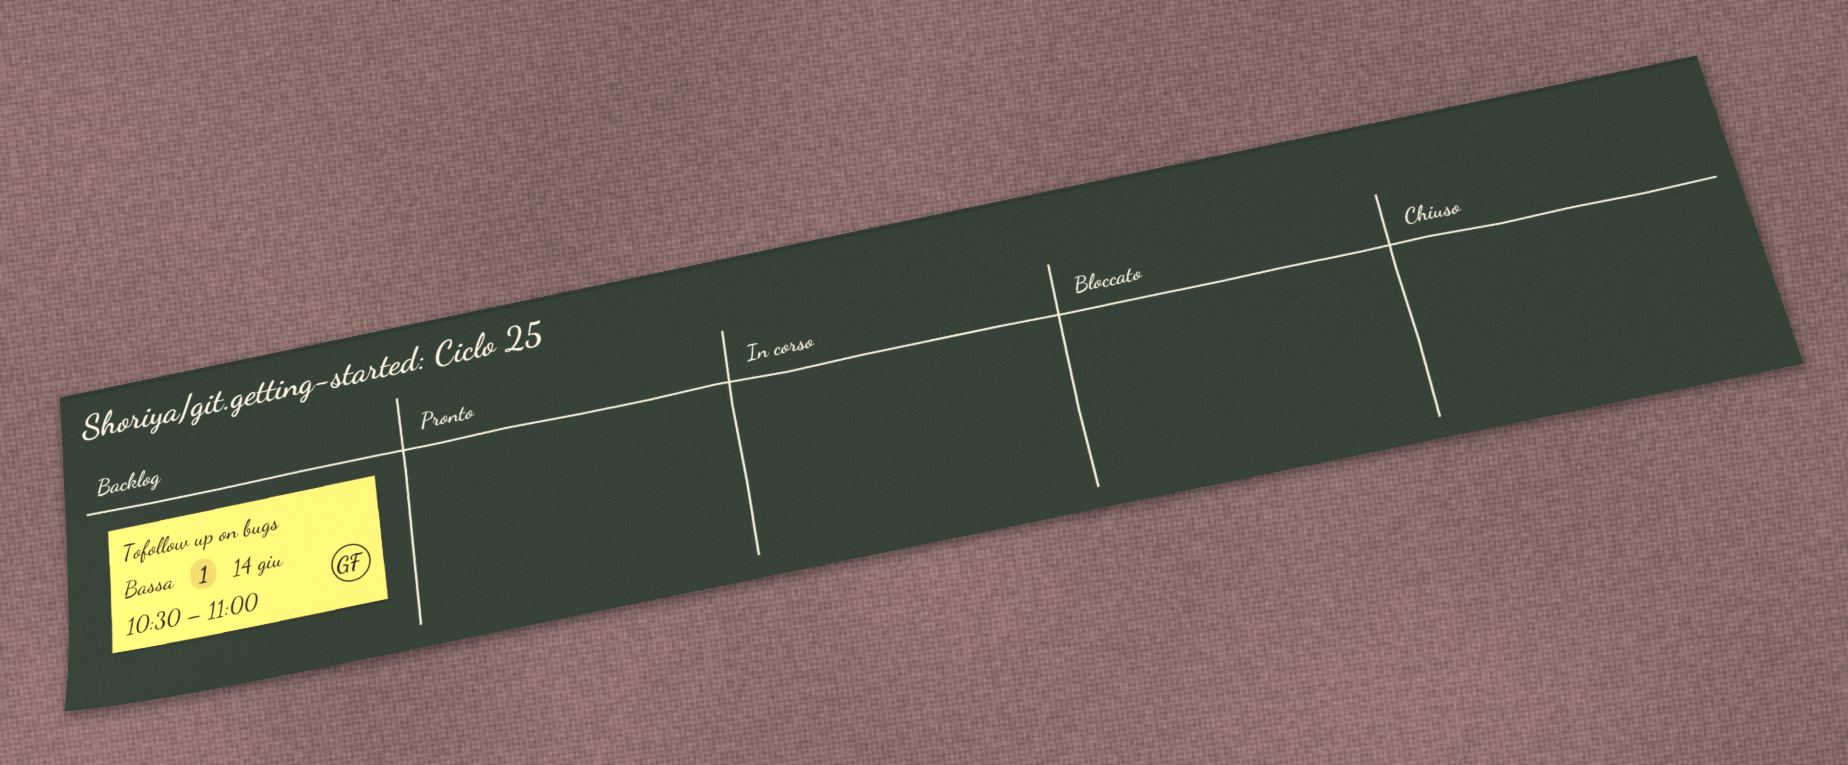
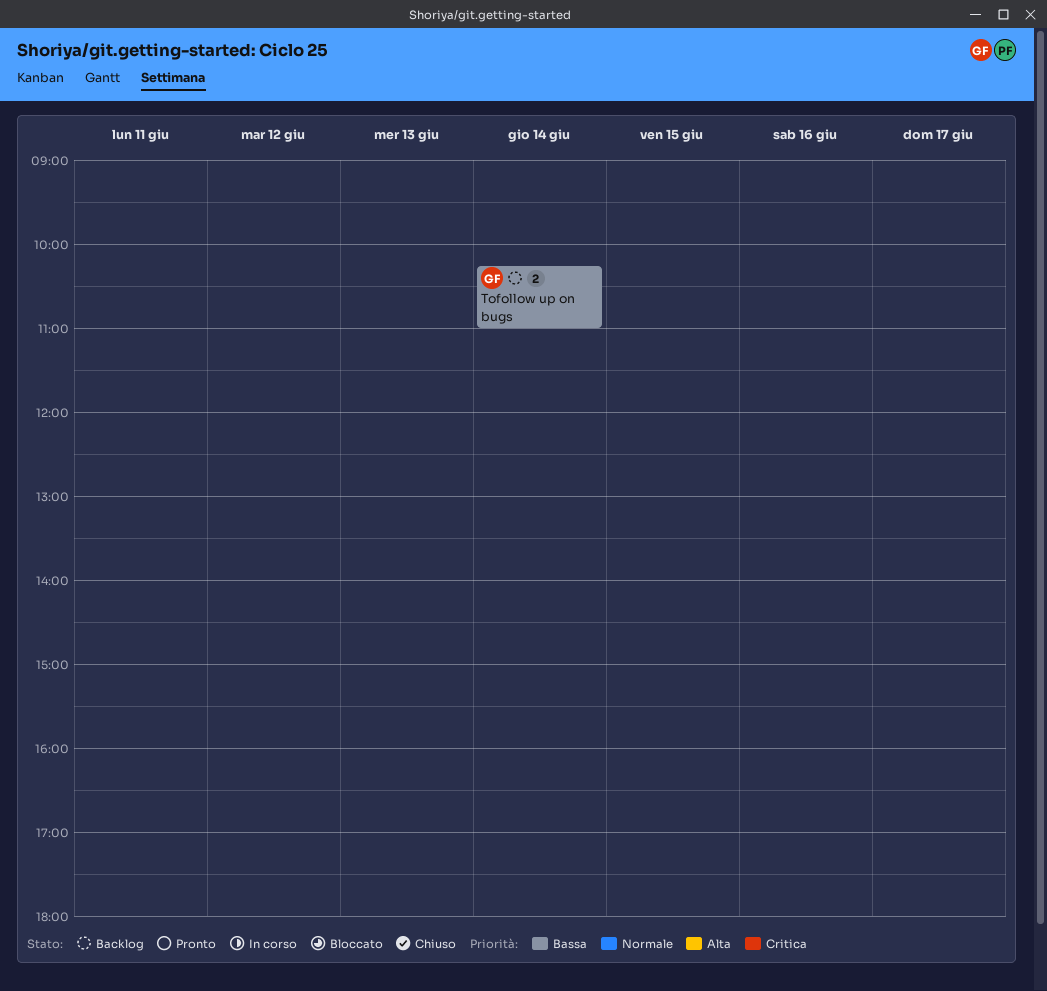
Tofollow up on bugs, estimate: 1 -> 2
Tofollow up on bugs, begins: 10:30 -> 10:15

